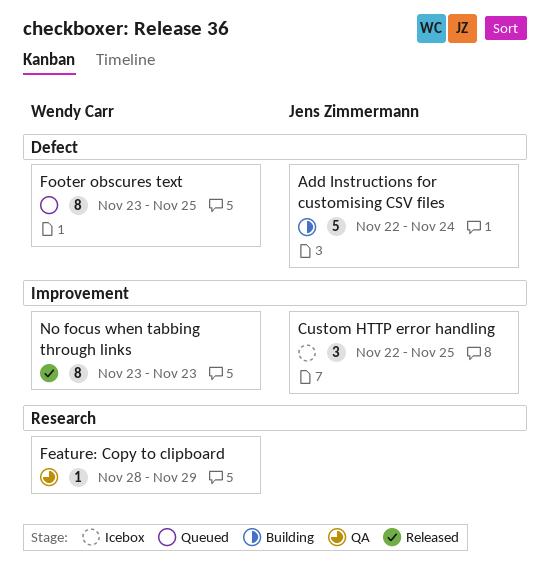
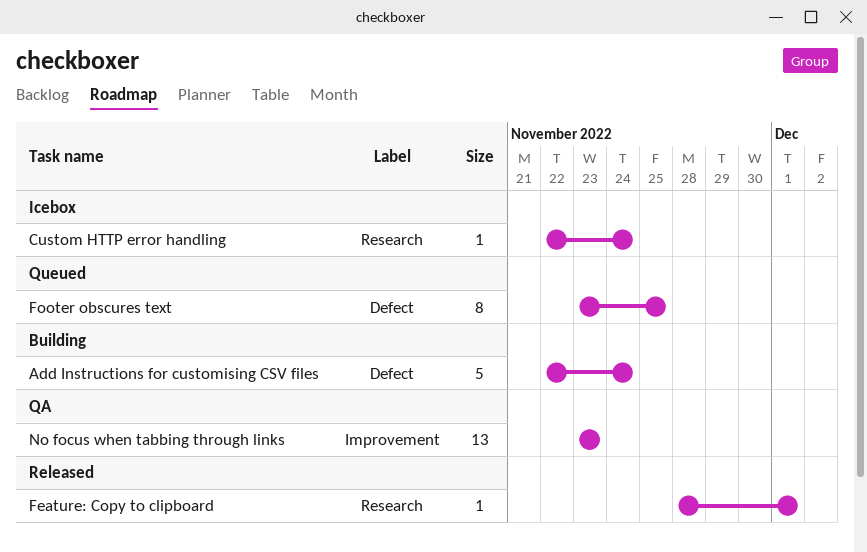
Custom HTTP error handling, label: Improvement -> Research
Custom HTTP error handling, estimate: 3 -> 1
Custom HTTP error handling, due: Nov 25 -> Nov 24
Feature: Copy to clipboard, status: QA -> Released
Feature: Copy to clipboard, due: Nov 29 -> Dec 1
No focus when tabbing through links, status: Released -> QA
No focus when tabbing through links, estimate: 8 -> 13

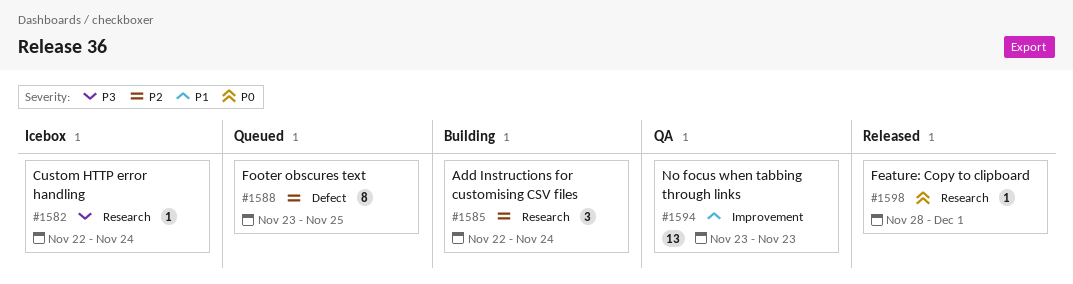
Add Instructions for customising CSV files, label: Defect -> Research
Add Instructions for customising CSV files, estimate: 5 -> 3

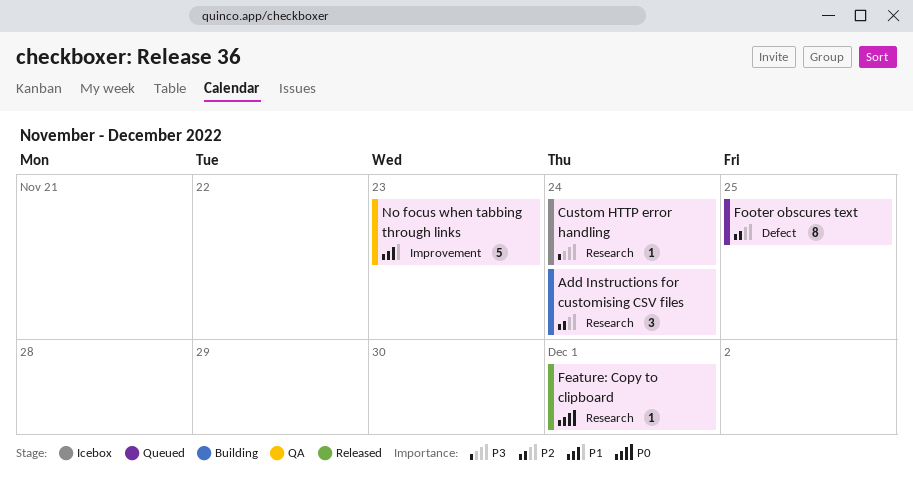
No focus when tabbing through links, estimate: 13 -> 5

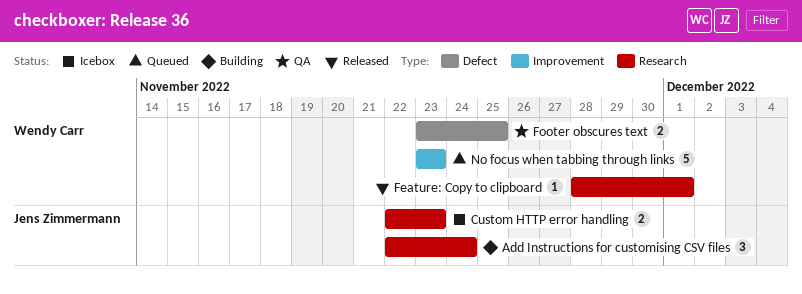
Custom HTTP error handling, estimate: 1 -> 2
Custom HTTP error handling, due: Nov 24 -> Nov 23
Footer obscures text, status: Queued -> QA
Footer obscures text, estimate: 8 -> 2
No focus when tabbing through links, status: QA -> Queued

